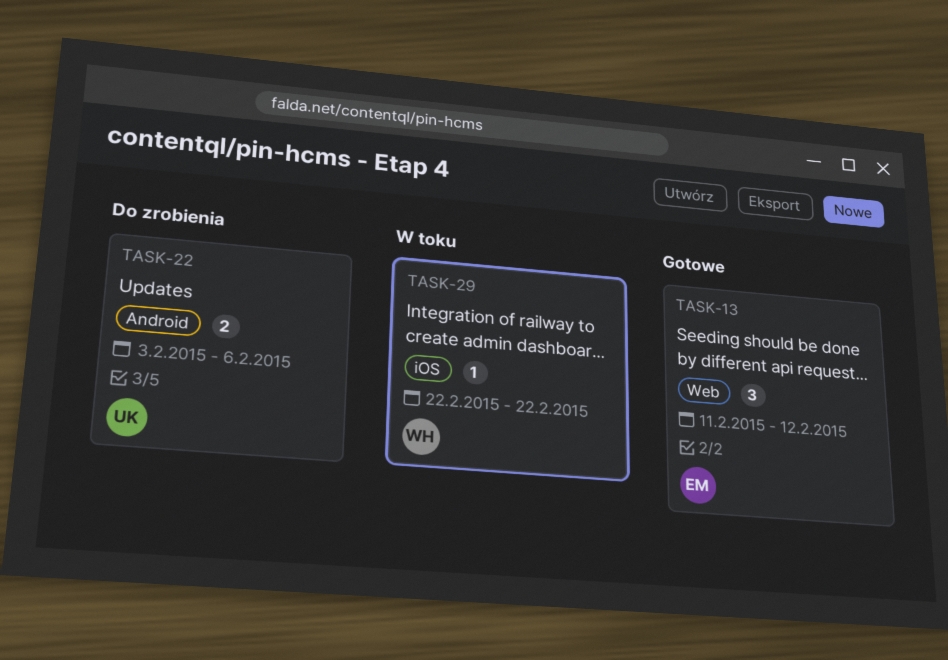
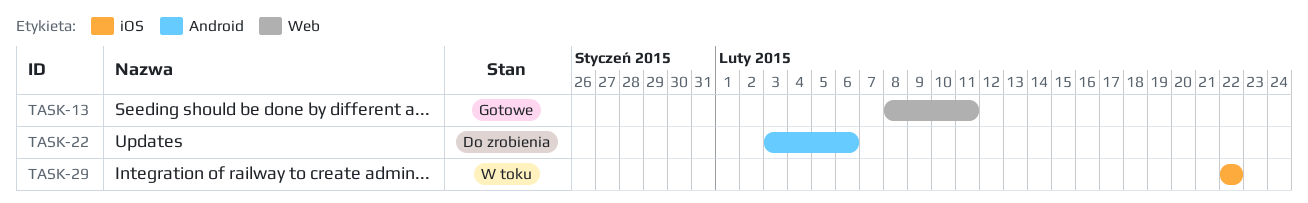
TASK-13, start: Feb 11 -> Feb 8
TASK-13, due: Feb 12 -> Feb 11

